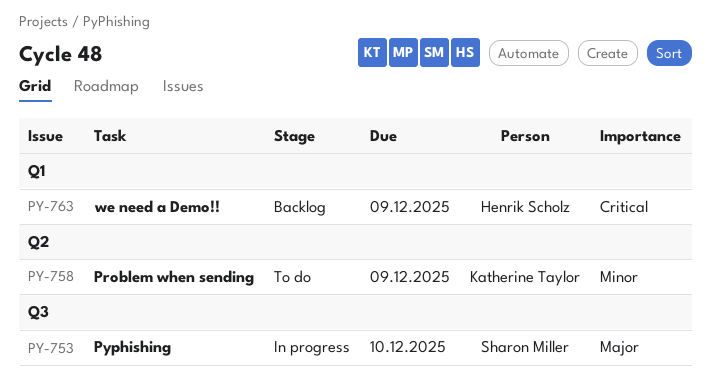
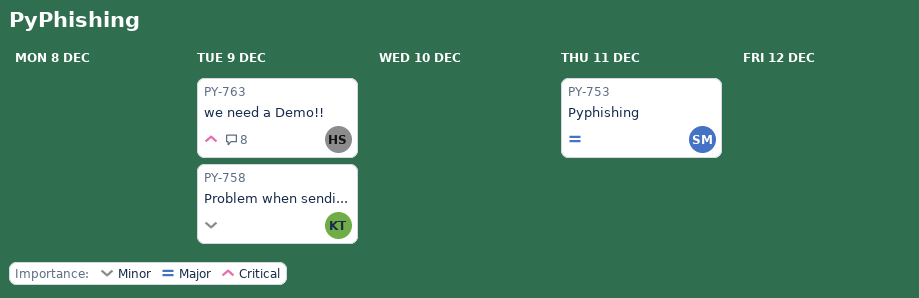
PY-753, due: Dec 10 -> Dec 11

